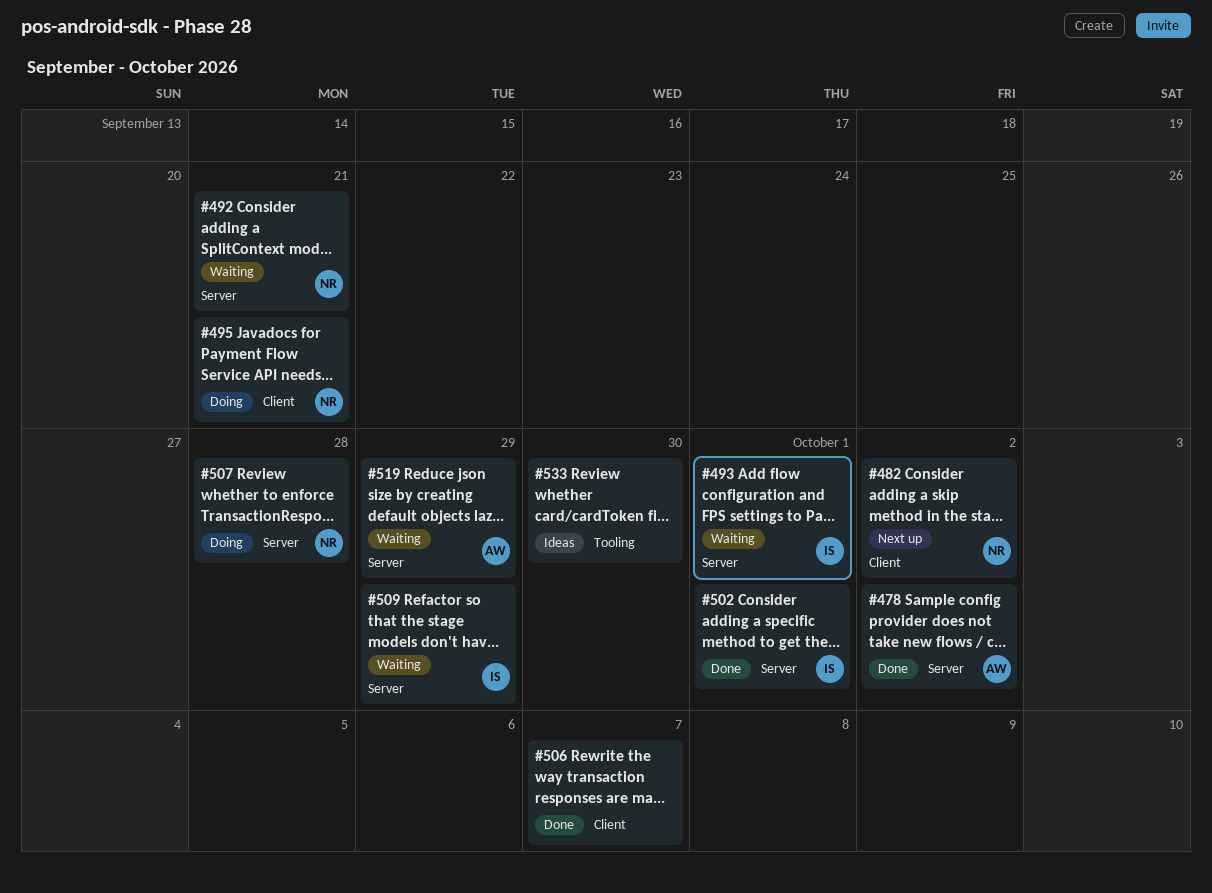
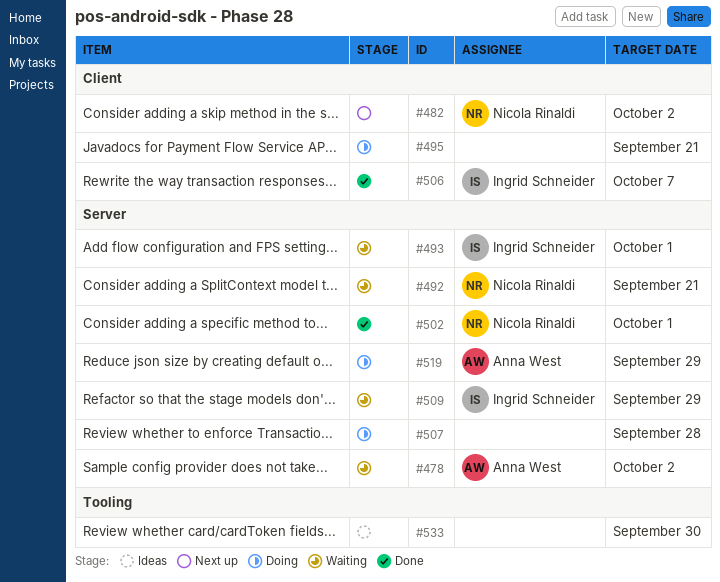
#478, status: Done -> Waiting
#495, owner: Nicola Rinaldi -> none
#502, owner: Ingrid Schneider -> Nicola Rinaldi
#506, owner: none -> Ingrid Schneider
#507, owner: Nicola Rinaldi -> none
#519, status: Waiting -> Doing

